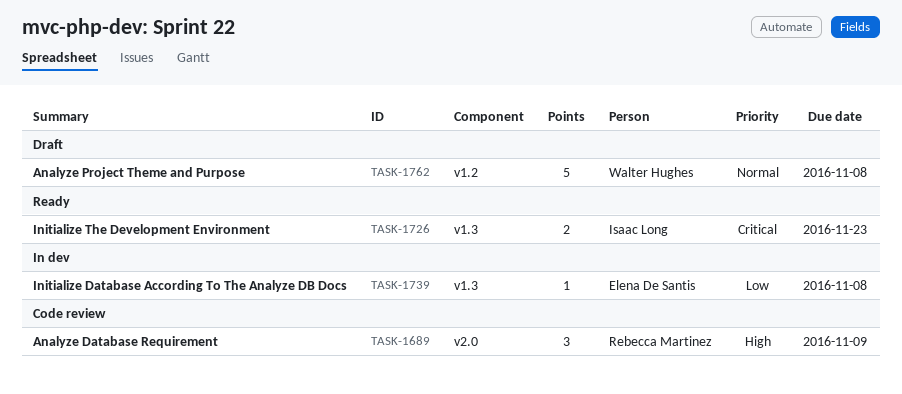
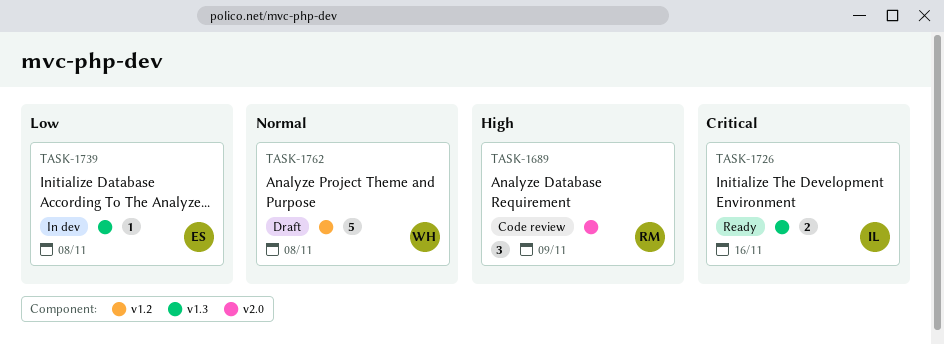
TASK-1726, due: Nov 23 -> Nov 16

